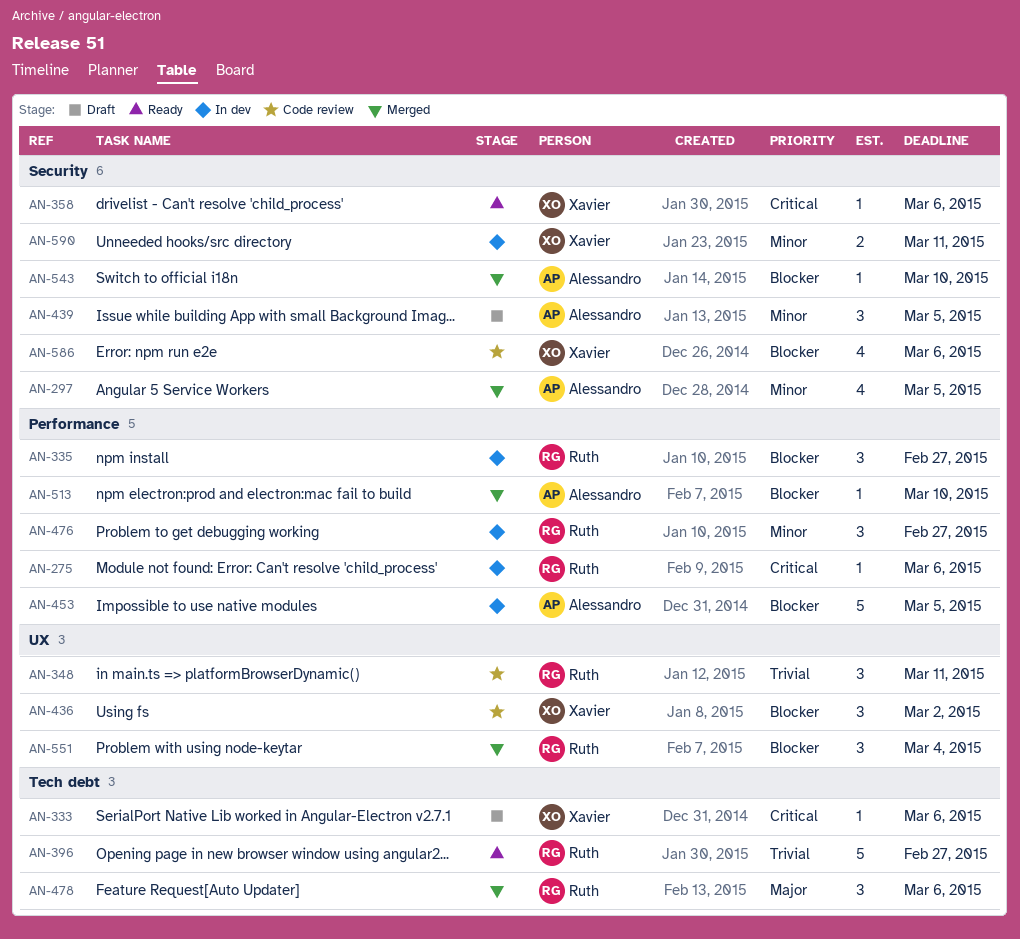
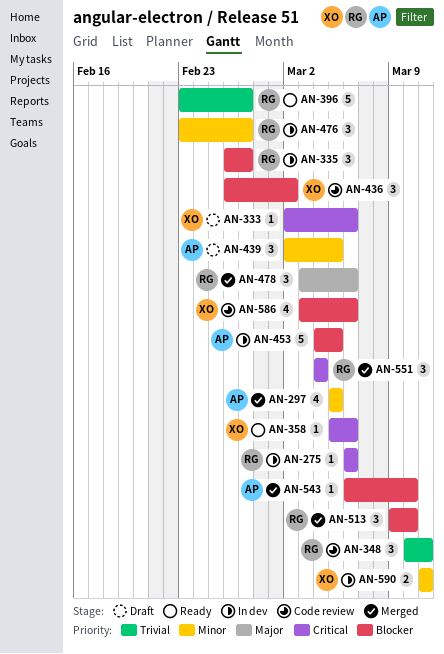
AN-513, owner: Alessandro -> Ruth
AN-513, estimate: 1 -> 3
AN-551, priority: Blocker -> Critical

